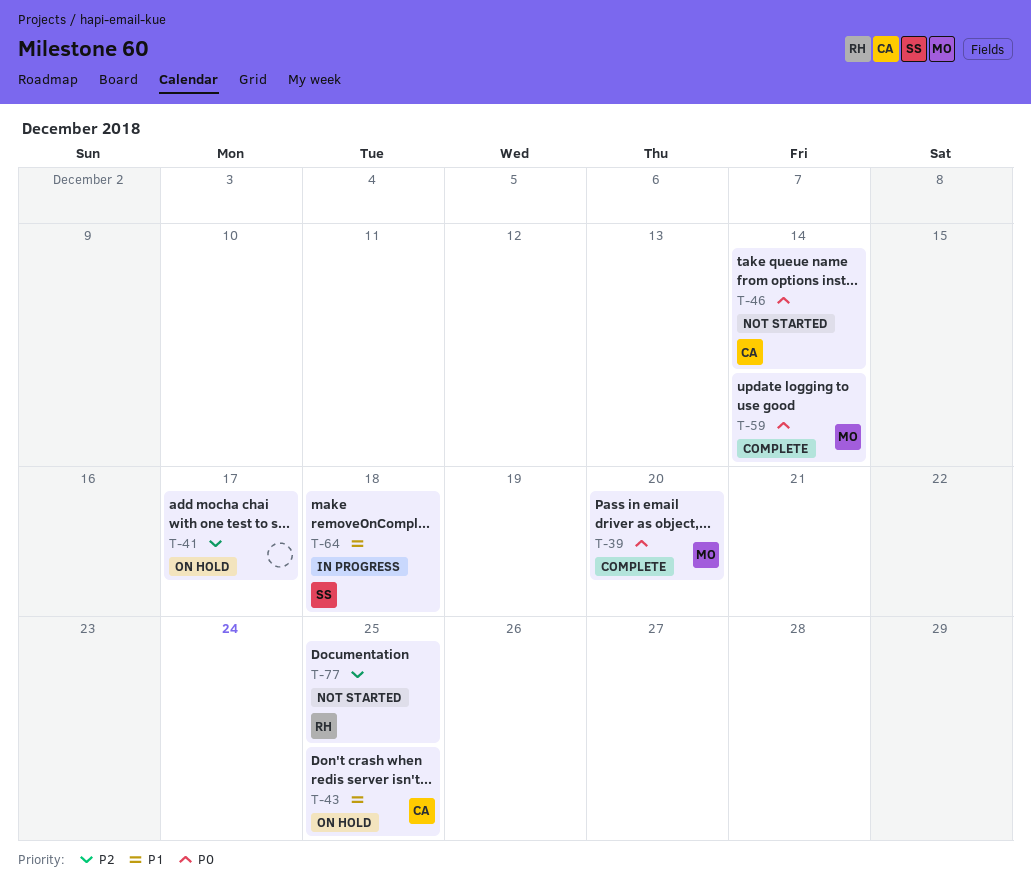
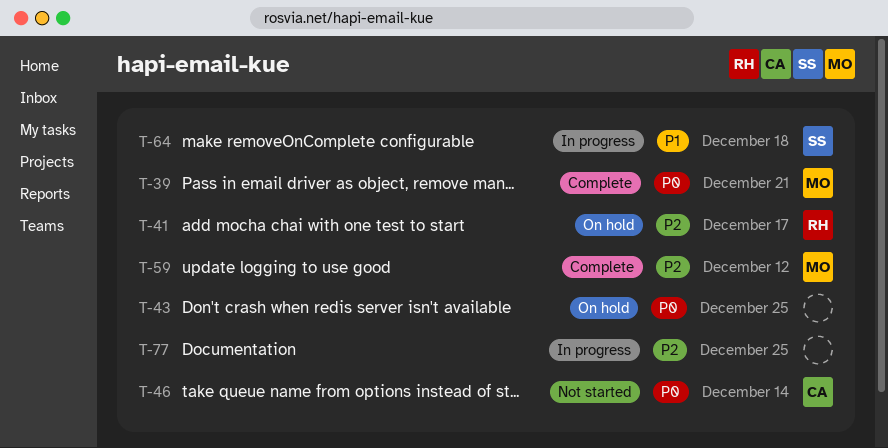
T-39, due: Dec 20 -> Dec 21
T-41, owner: none -> RH
T-43, owner: CA -> none
T-43, priority: P1 -> P0
T-59, priority: P0 -> P2
T-59, due: Dec 14 -> Dec 12
T-77, status: Not started -> In progress
T-77, owner: RH -> none

